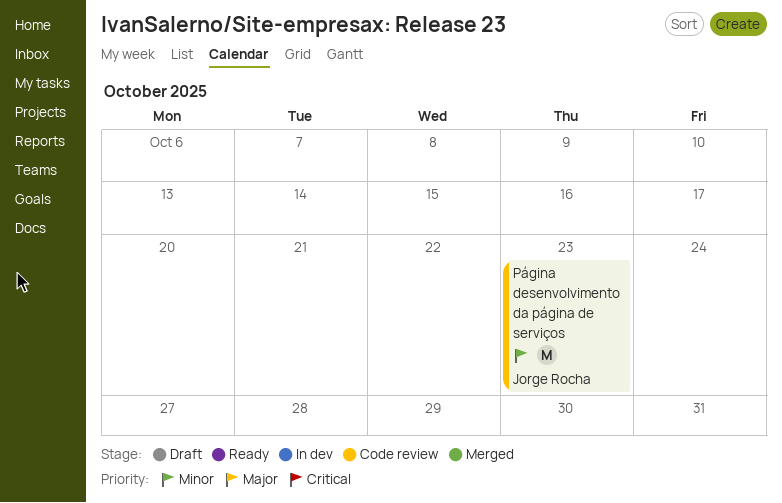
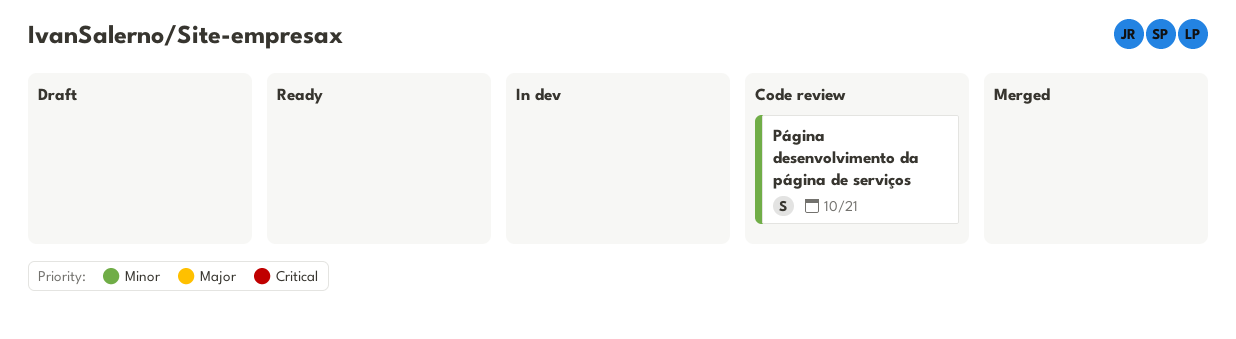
Página desenvolvimento da página de serviços, estimate: M -> S
Página desenvolvimento da página de serviços, due: Oct 23 -> Oct 21

